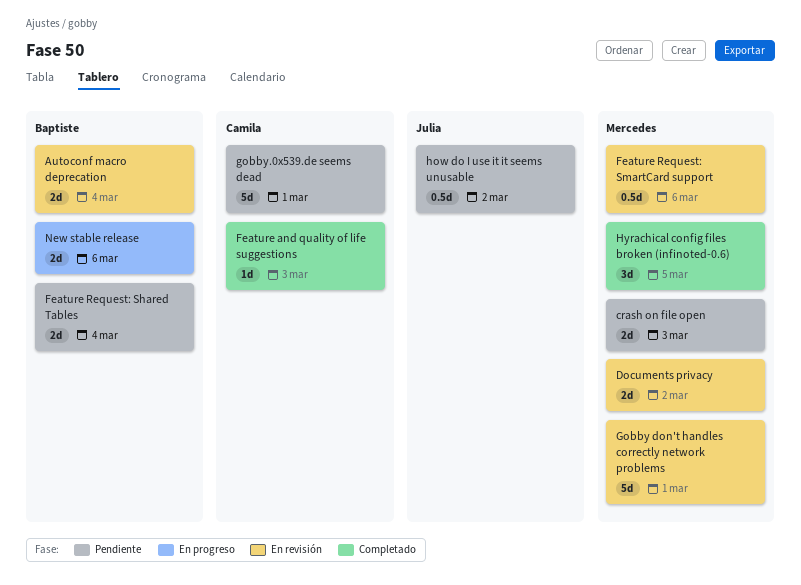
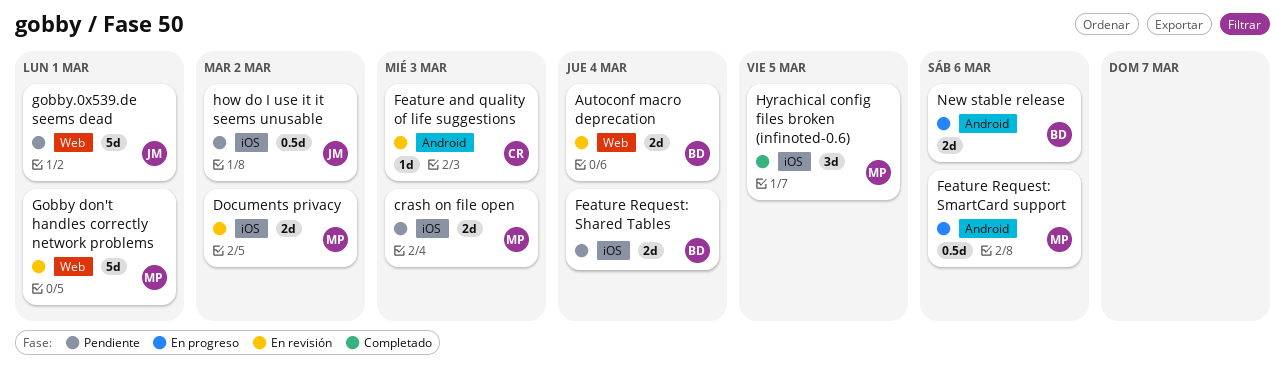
Feature and quality of life suggestions, status: Completado -> En revisión
Feature Request: SmartCard support, status: En revisión -> En progreso
gobby.0x539.de seems dead, owner: Camila -> Julia

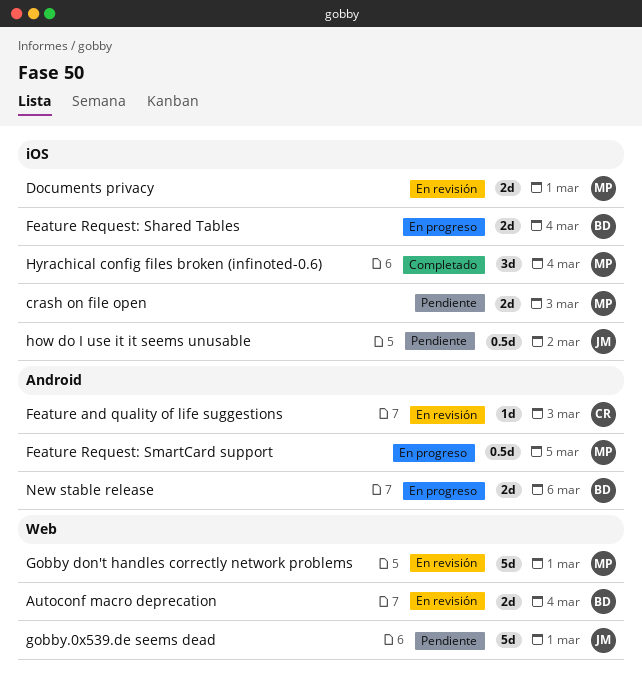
Documents privacy, due: Mar 2 -> Mar 1
Feature Request: Shared Tables, status: Pendiente -> En progreso
Feature Request: SmartCard support, due: Mar 6 -> Mar 5
Hyrachical config files broken (infinoted-0.6), due: Mar 5 -> Mar 4

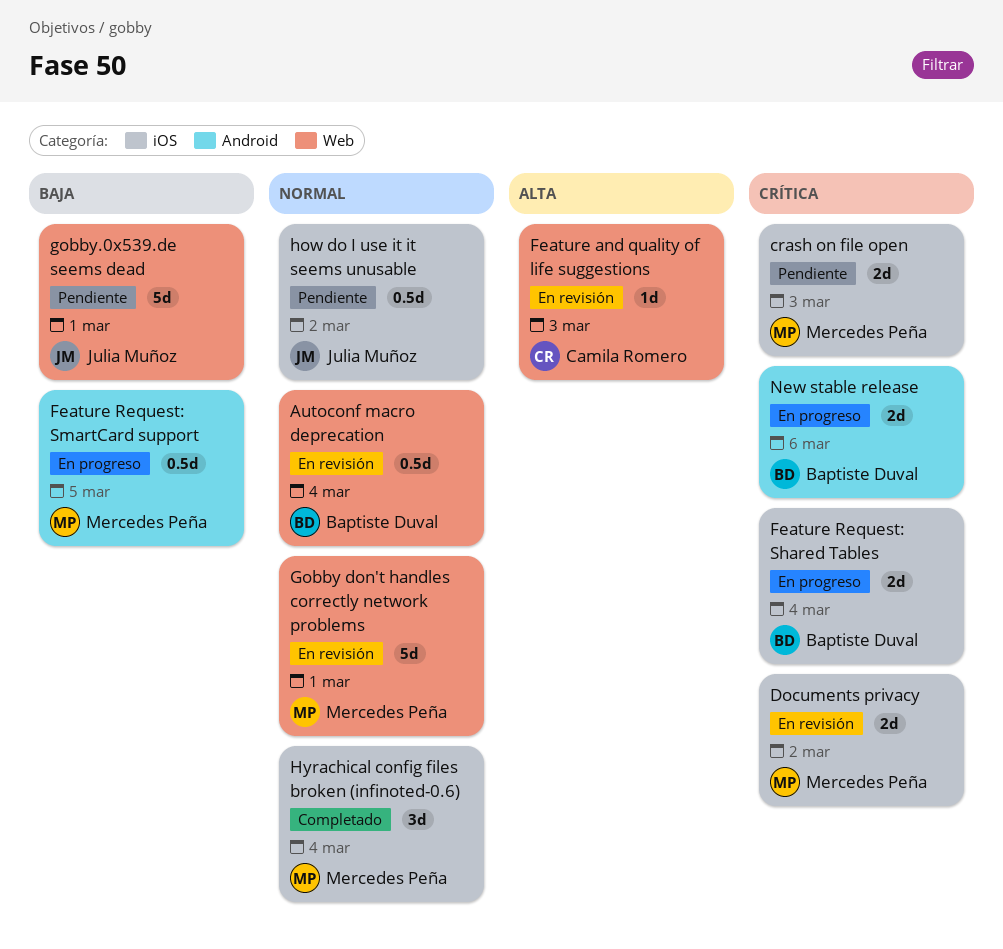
Autoconf macro deprecation, estimate: 2d -> 0.5d
Documents privacy, due: Mar 1 -> Mar 2
Feature and quality of life suggestions, label: Android -> Web

